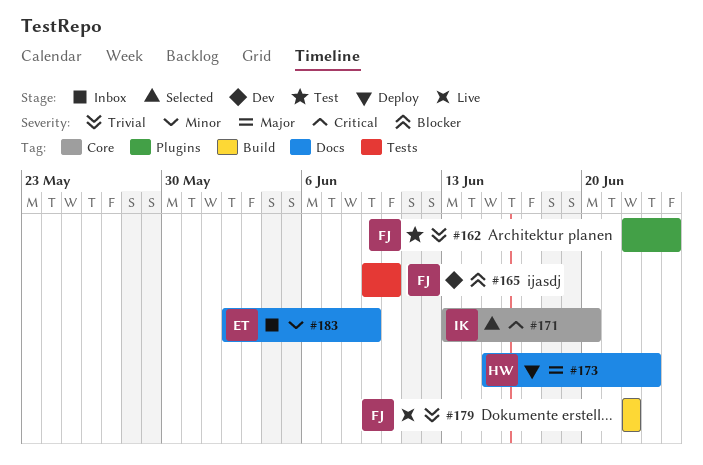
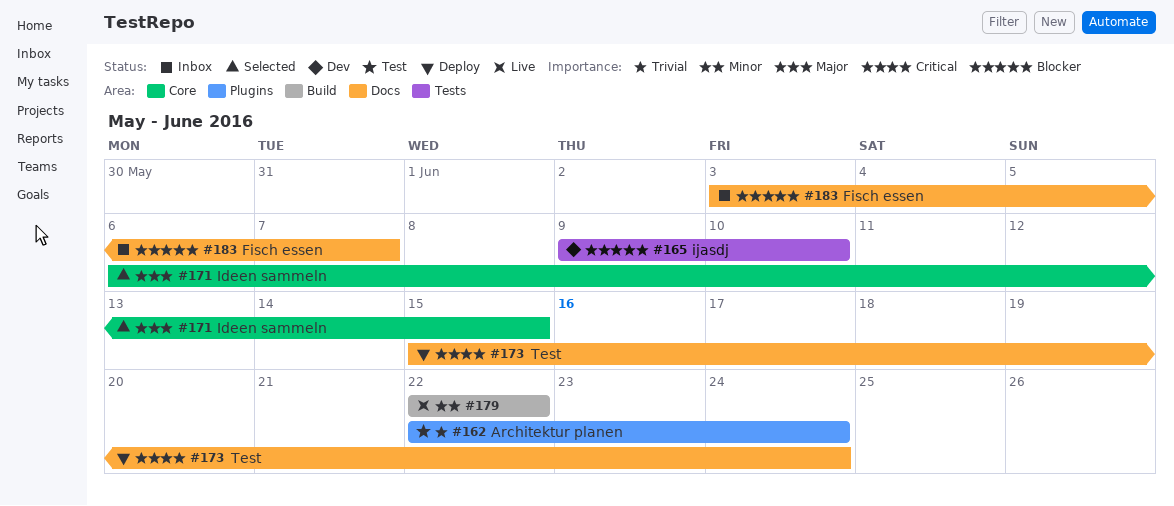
#171, priority: Critical -> Major
#171, start: Jun 13 -> Jun 6
#171, due: Jun 20 -> Jun 15
#173, priority: Major -> Critical
#173, due: Jun 23 -> Jun 24
#179, priority: Trivial -> Minor
#183, priority: Minor -> Blocker
#183, start: Jun 2 -> Jun 3
#183, due: Jun 9 -> Jun 7

